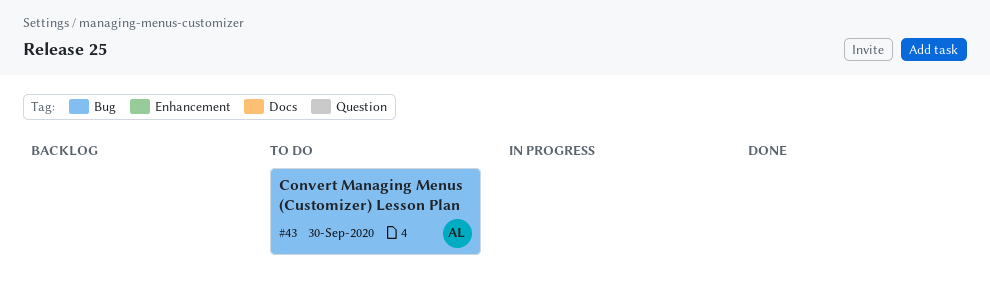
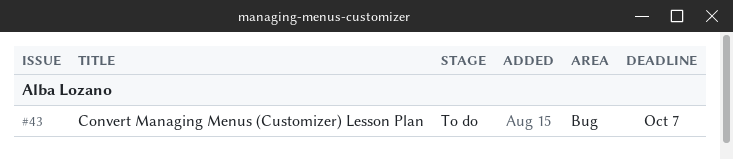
#43, due: Sep 30 -> Oct 7

